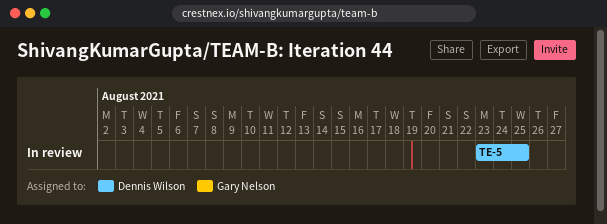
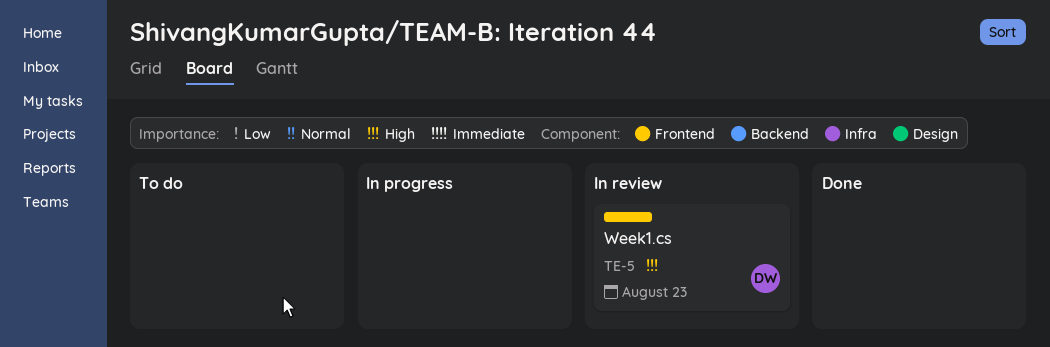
TE-5, due: Aug 25 -> Aug 23

